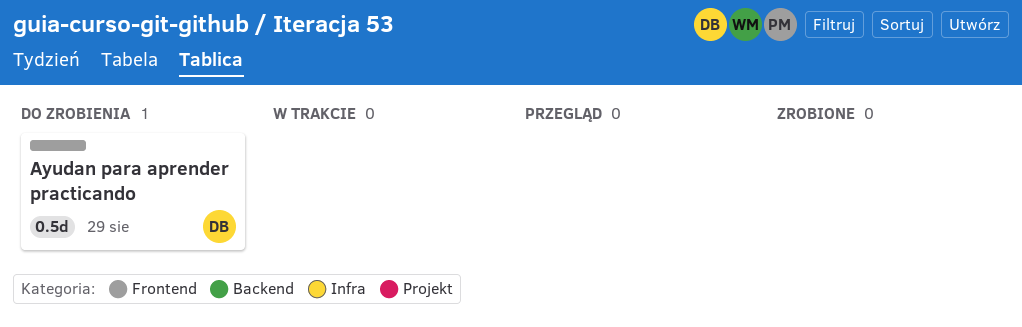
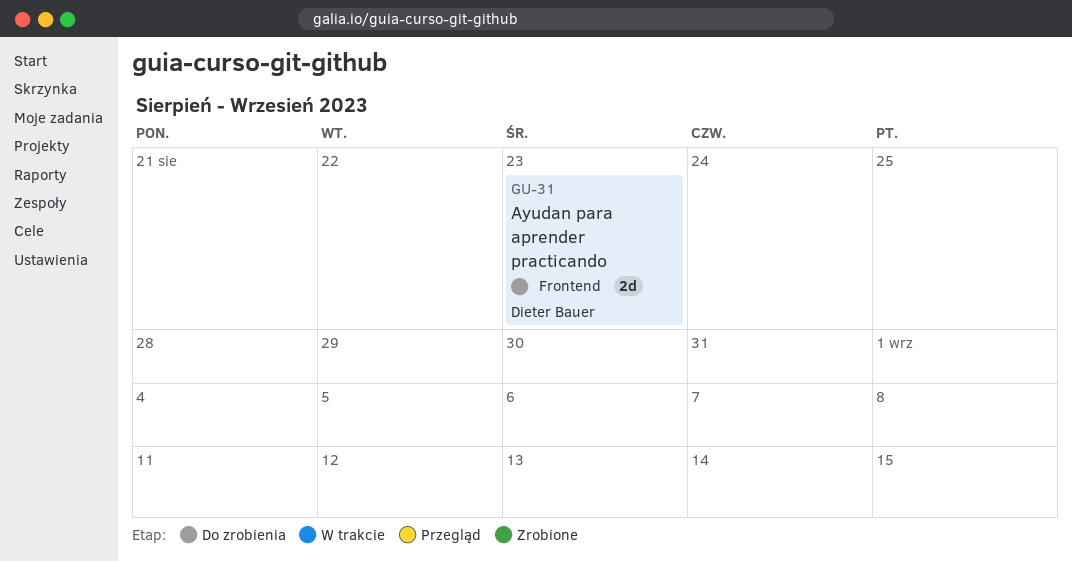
Ayudan para aprender practicando, estimate: 0.5d -> 2d
Ayudan para aprender practicando, due: Aug 29 -> Aug 23

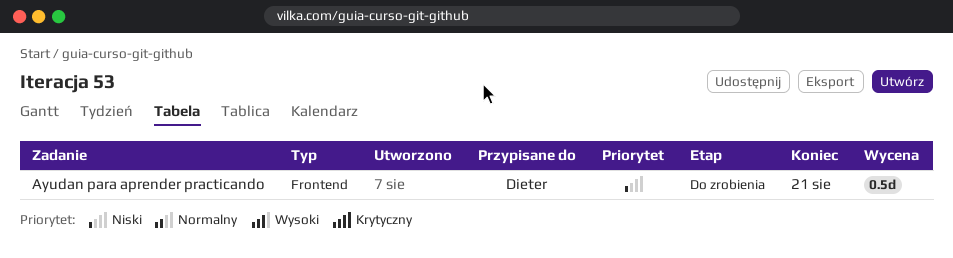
Ayudan para aprender practicando, estimate: 2d -> 0.5d
Ayudan para aprender practicando, due: Aug 23 -> Aug 21

